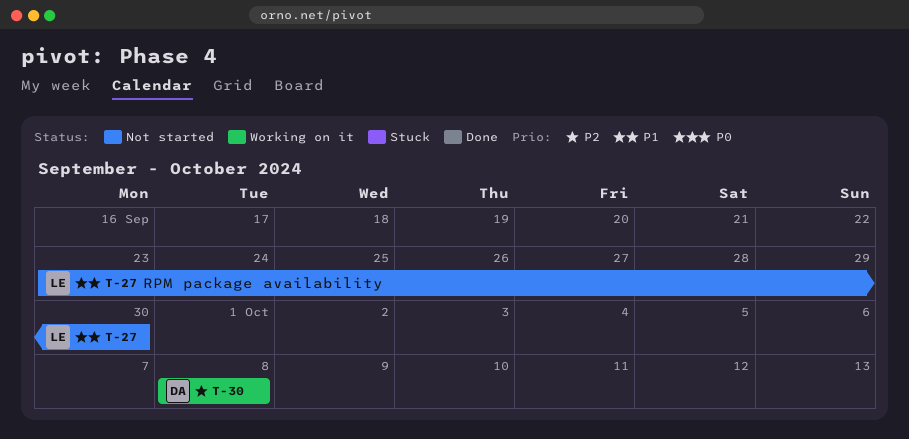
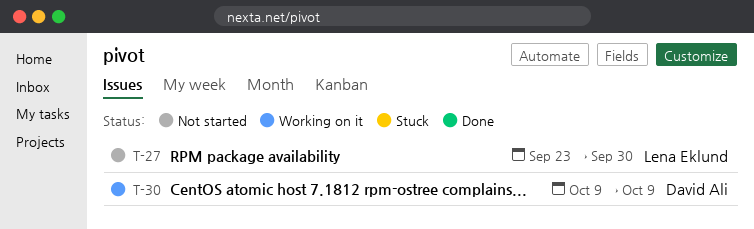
T-30, start: Oct 8 -> Oct 9
T-30, due: Oct 8 -> Oct 9

